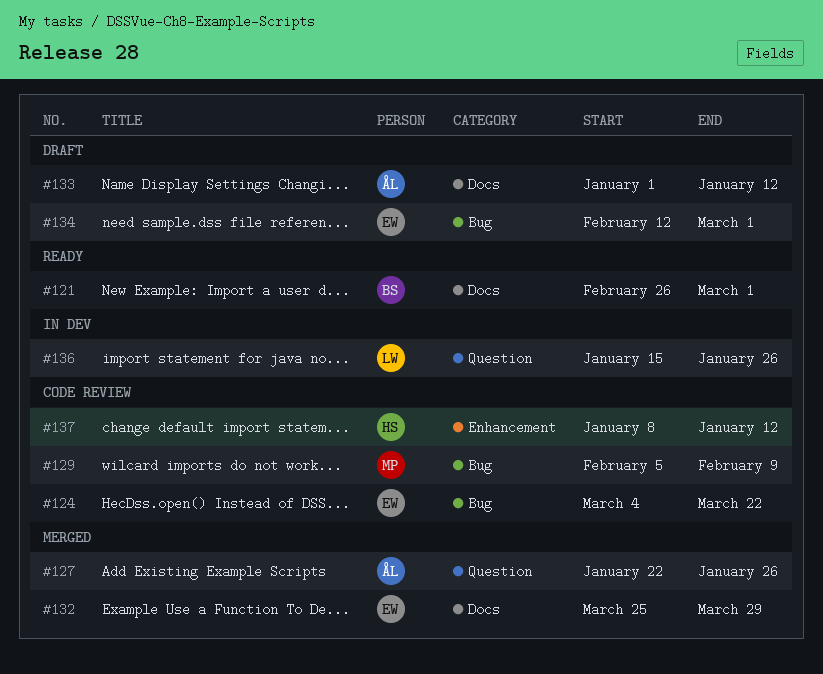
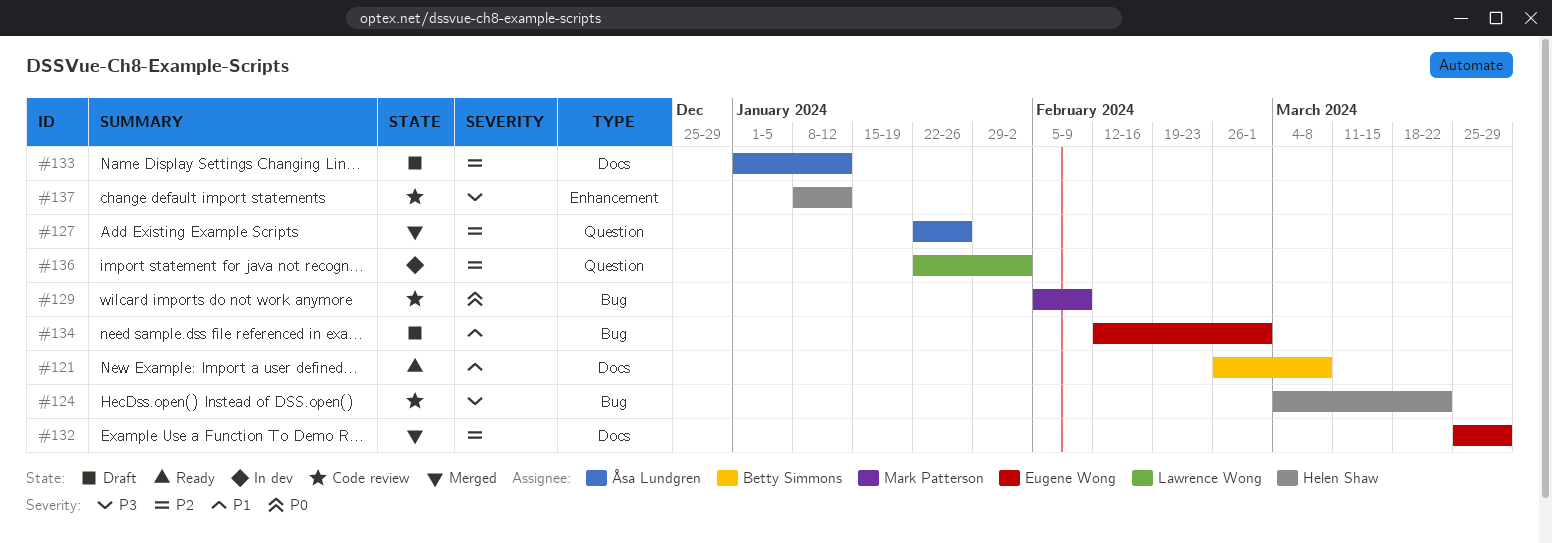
#121, due: Mar 1 -> Mar 8
#124, owner: Eugene Wong -> Helen Shaw
#136, start: Jan 15 -> Jan 22
#136, due: Jan 26 -> Feb 2

